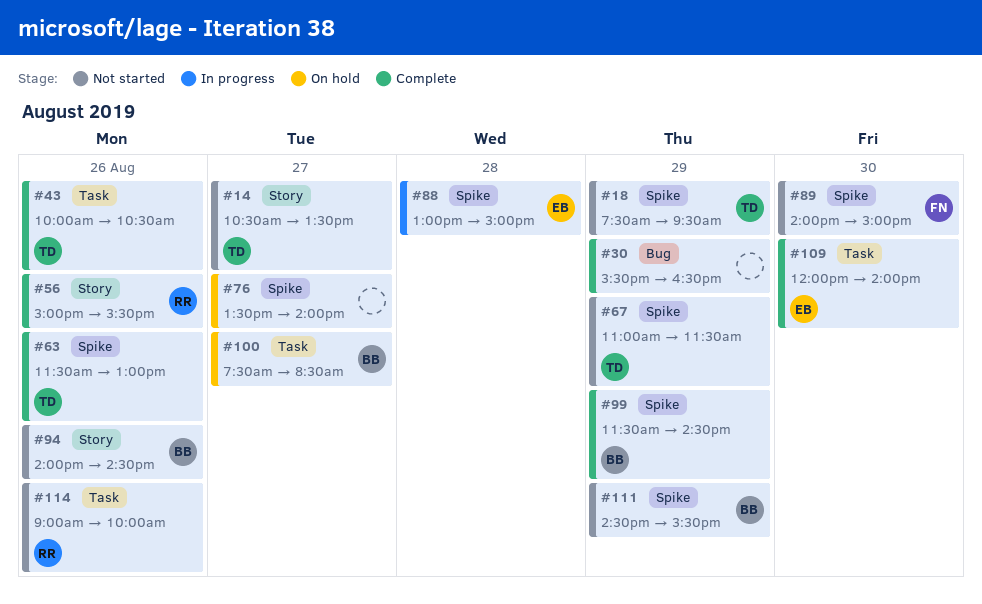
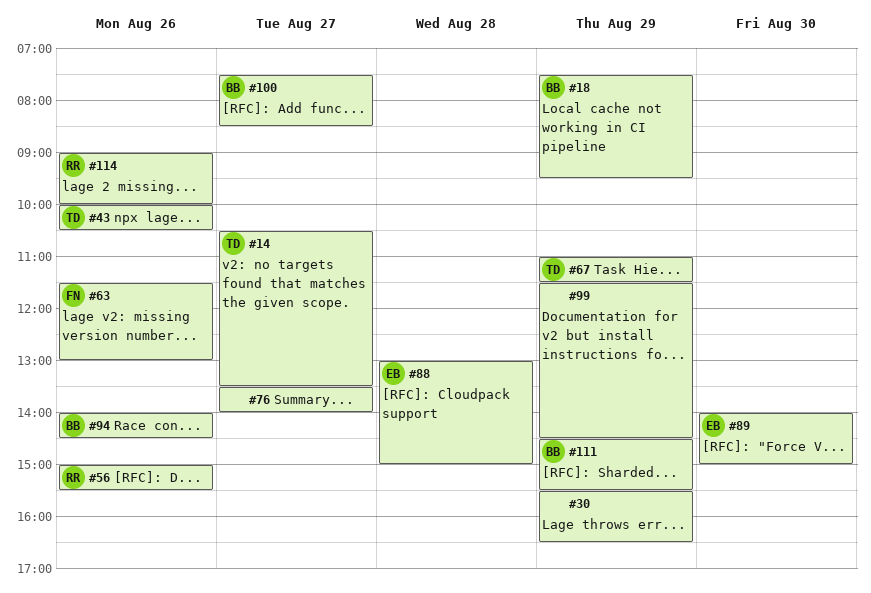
#18, owner: TD -> BB
#63, owner: TD -> FN
#89, owner: FN -> EB
#99, owner: BB -> none
#109: present -> none

